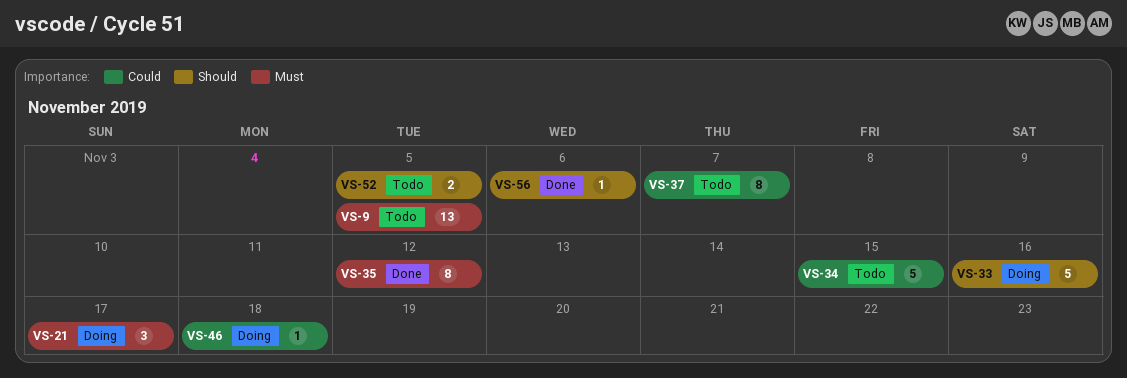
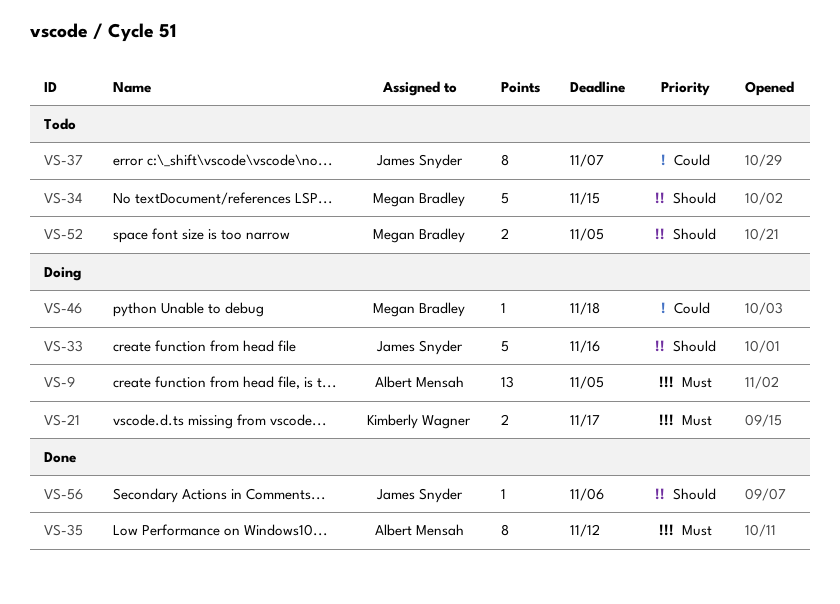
VS-9, status: Todo -> Doing
VS-21, estimate: 3 -> 2
VS-34, priority: Could -> Should

